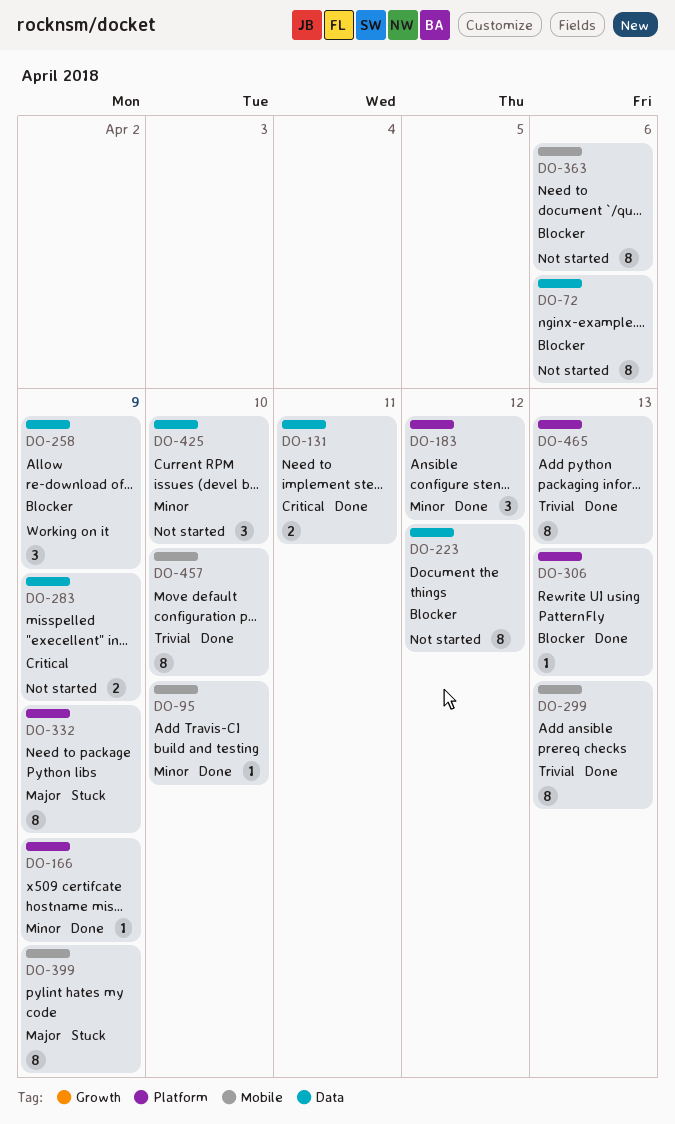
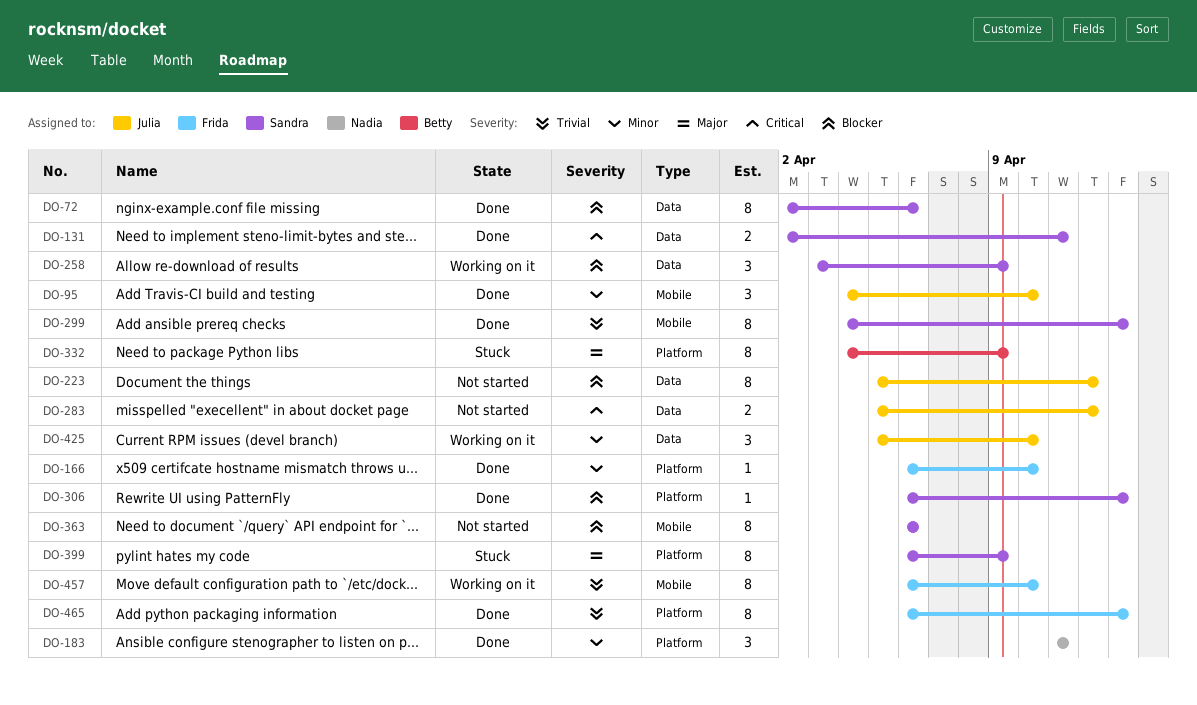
DO-72, status: Not started -> Done
DO-95, estimate: 1 -> 3
DO-166, due: Apr 9 -> Apr 10
DO-183, due: Apr 12 -> Apr 11
DO-283, due: Apr 9 -> Apr 12
DO-399, label: Mobile -> Platform
DO-425, status: Not started -> Working on it
DO-457, status: Done -> Working on it

